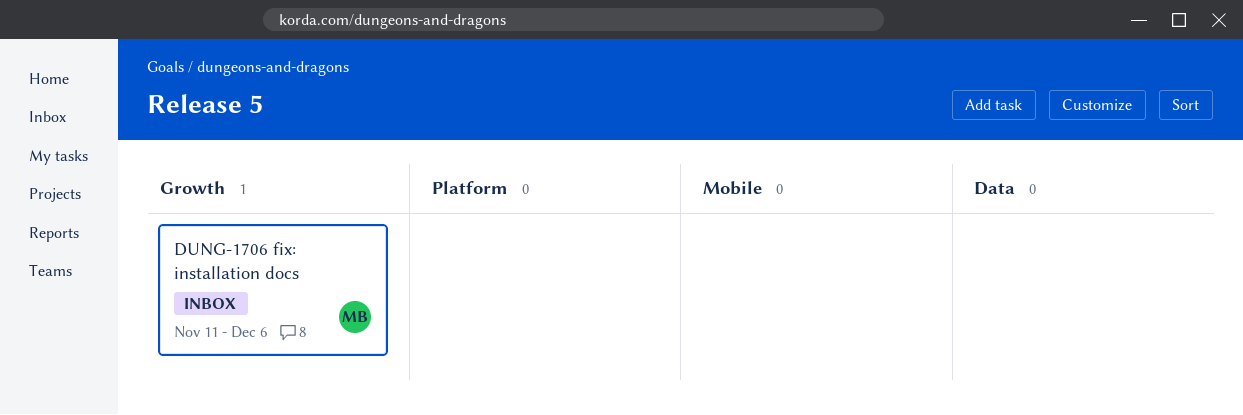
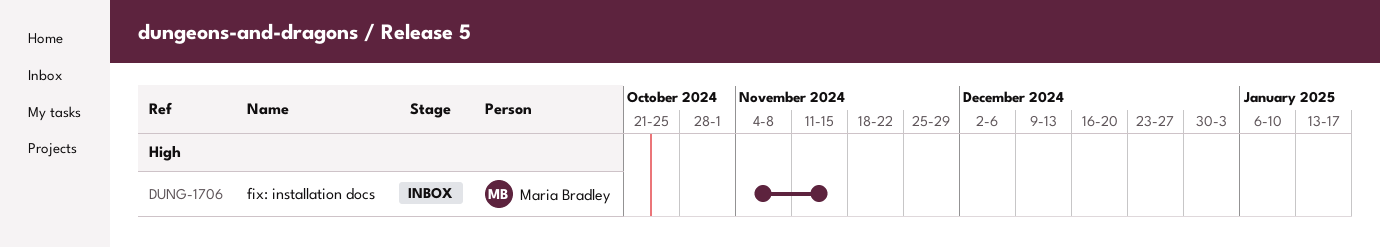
DUNG-1706, start: Nov 11 -> Nov 4
DUNG-1706, due: Dec 6 -> Nov 15

